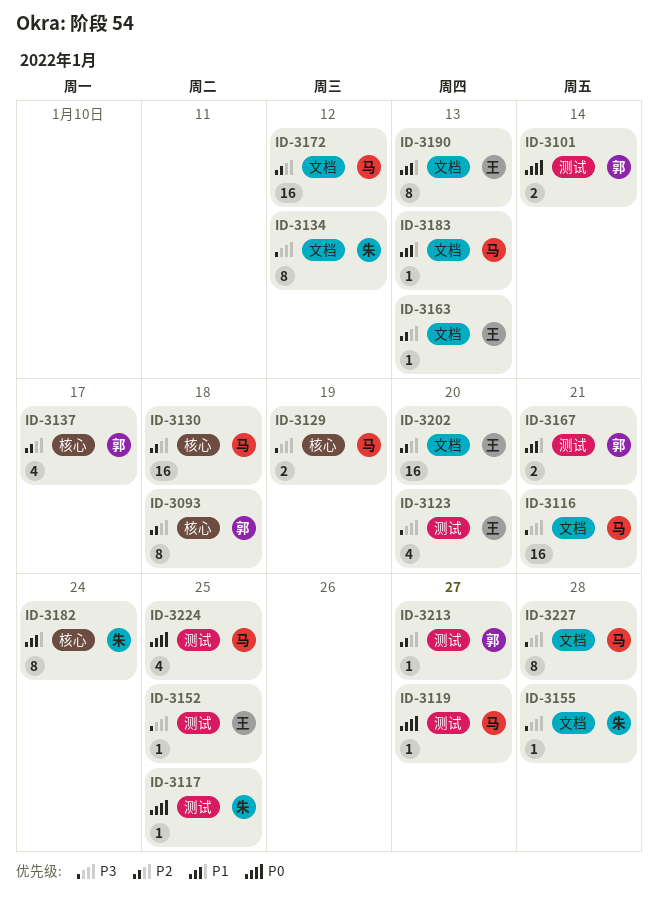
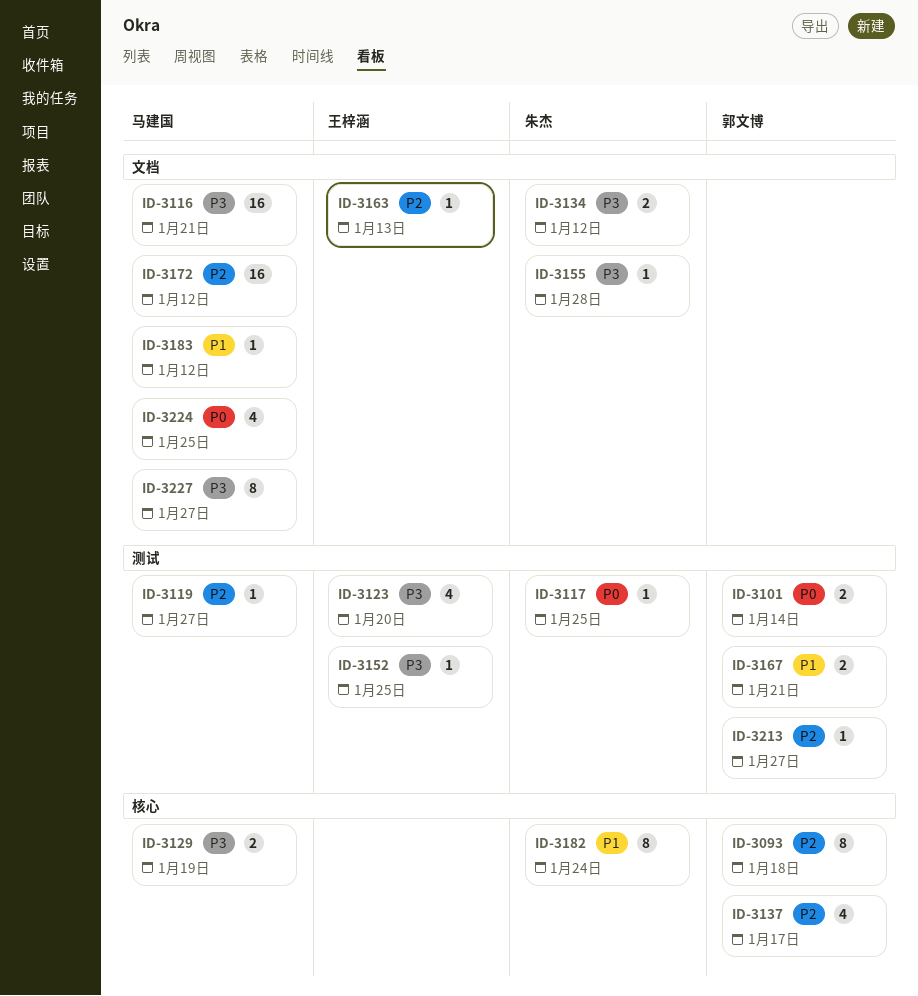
ID-3119, priority: P0 -> P2
ID-3130: present -> none
ID-3134, estimate: 8 -> 2
ID-3183, due: Jan 13 -> Jan 12
ID-3190: present -> none
ID-3202: present -> none
ID-3224, label: 测试 -> 文档
ID-3227, due: Jan 28 -> Jan 27

